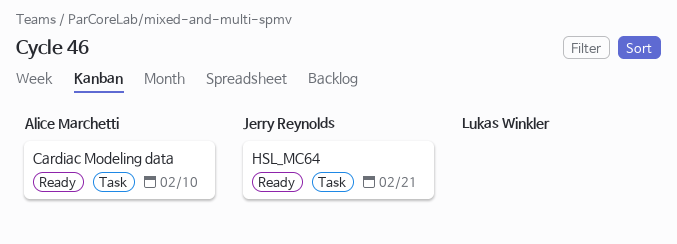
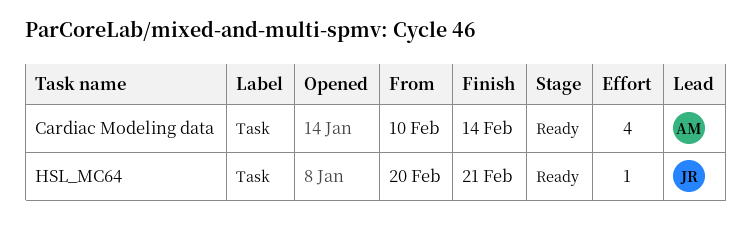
Cardiac Modeling data, due: Feb 10 -> Feb 14

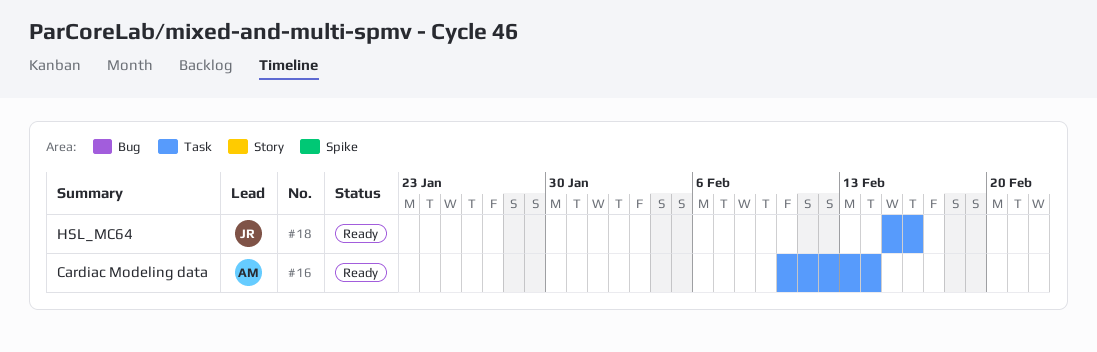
HSL_MC64, start: Feb 20 -> Feb 15
HSL_MC64, due: Feb 21 -> Feb 16

